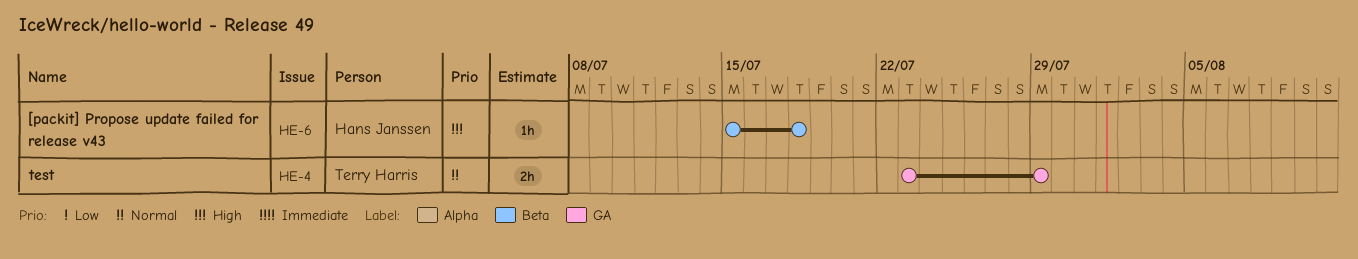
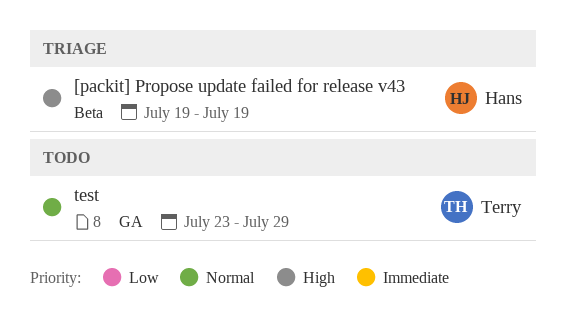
[packit] Propose update failed for release v43, start: Jul 15 -> Jul 19
[packit] Propose update failed for release v43, due: Jul 18 -> Jul 19

